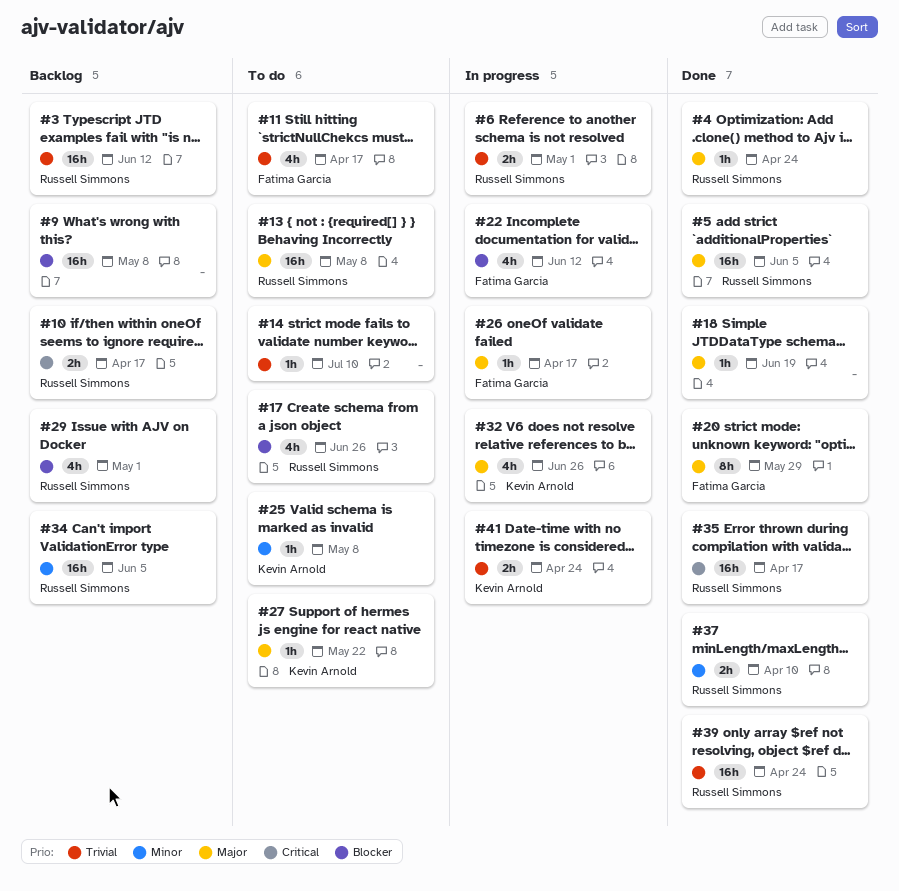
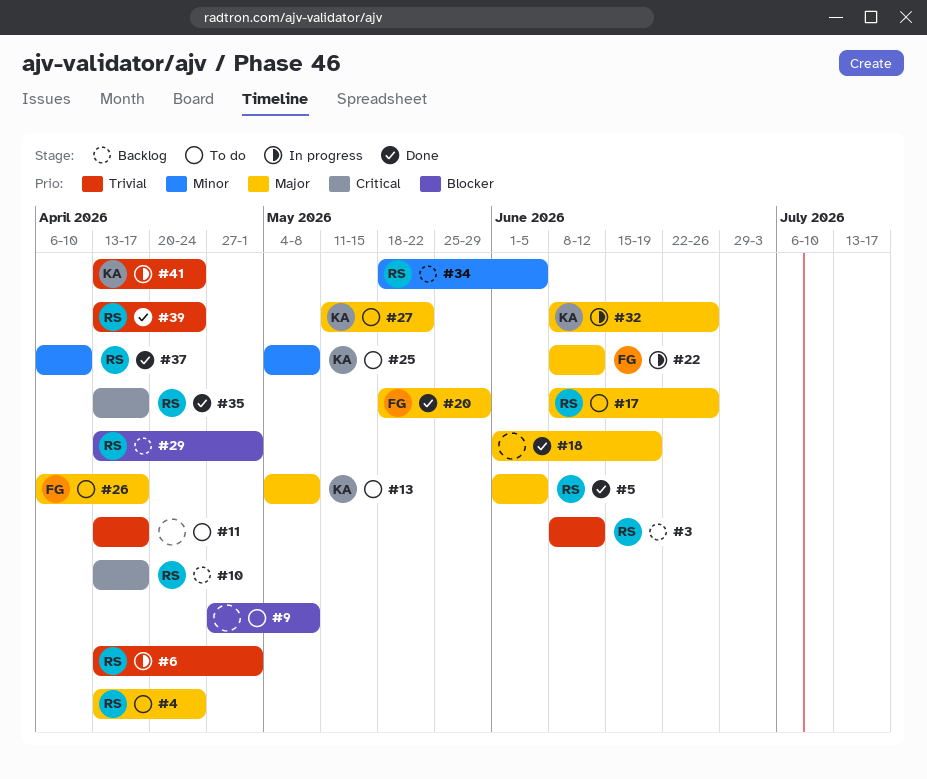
#4, status: Done -> To do
#9, status: Backlog -> To do
#11, owner: Fatima Garcia -> none
#13, owner: Russell Simmons -> Kevin Arnold
#14: present -> none
#17, priority: Blocker -> Major
#22, priority: Blocker -> Major
#26, status: In progress -> To do

